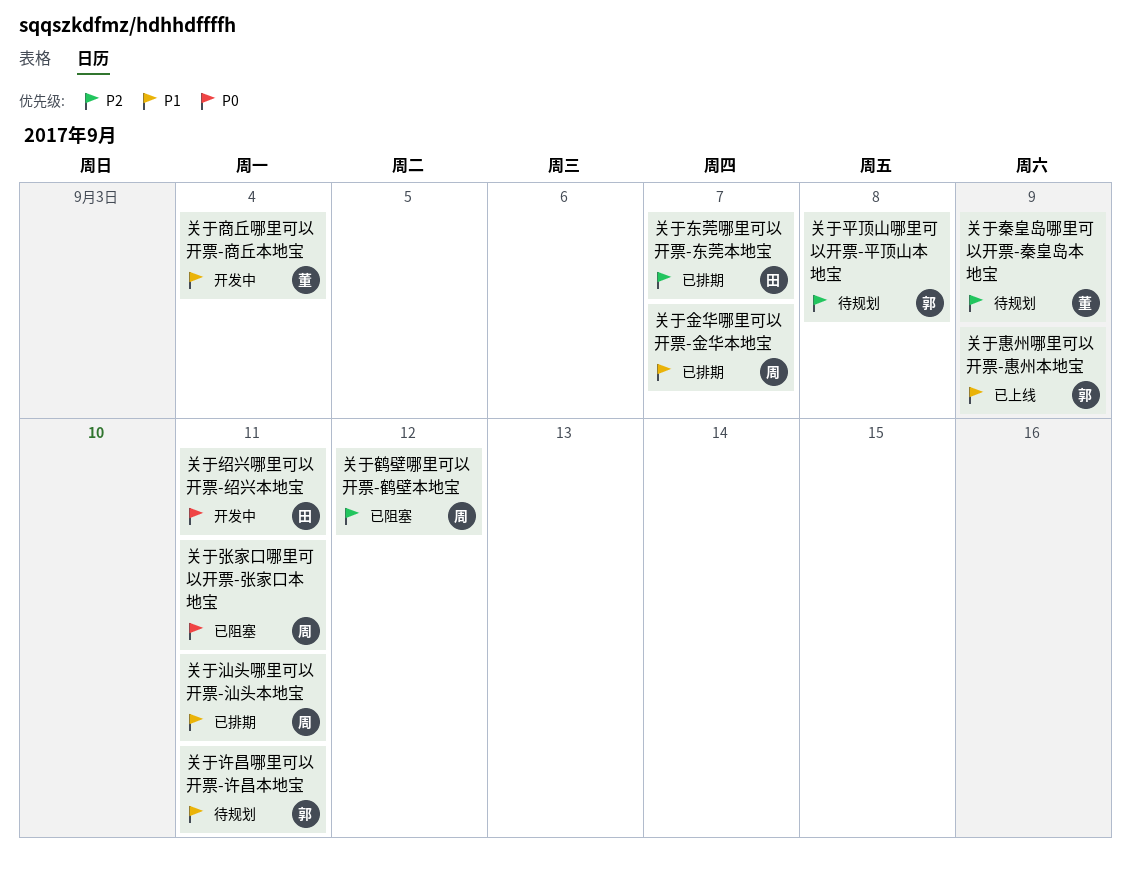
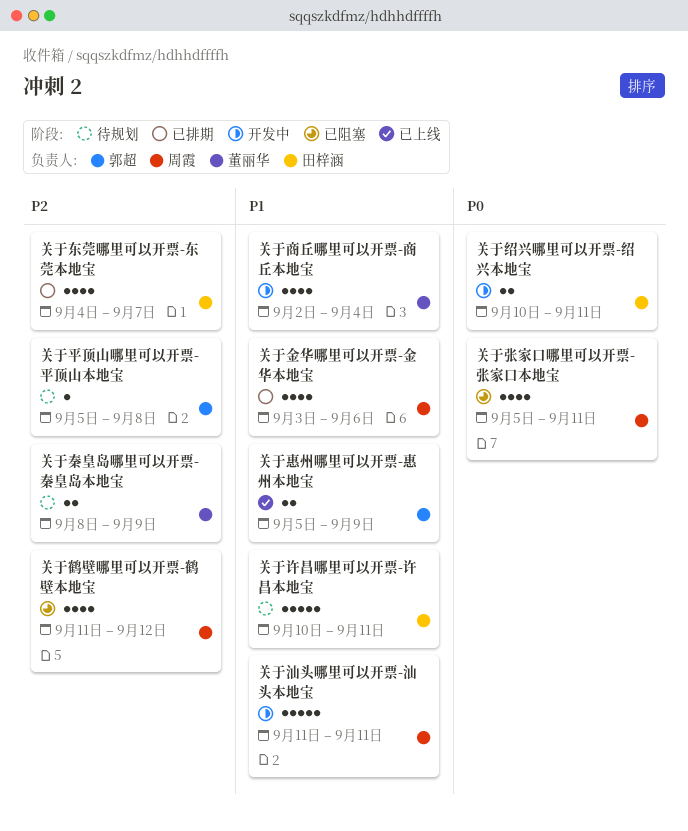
关于汕头哪里可以开票-汕头本地宝, status: 已排期 -> 开发中
关于许昌哪里可以开票-许昌本地宝, owner: 郭超 -> 田梓涵
关于金华哪里可以开票-金华本地宝, due: Sep 7 -> Sep 6

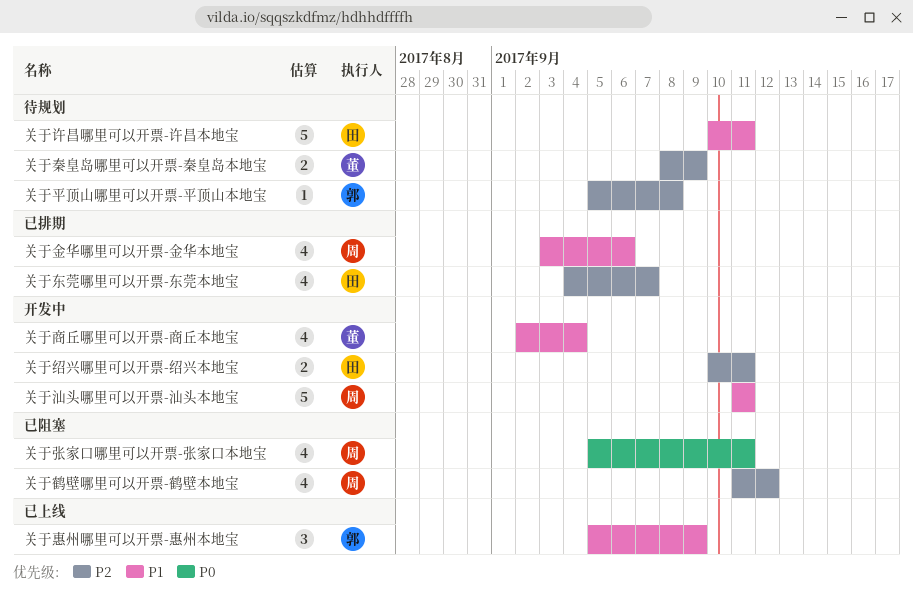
关于惠州哪里可以开票-惠州本地宝, estimate: 2 -> 3
关于绍兴哪里可以开票-绍兴本地宝, priority: P0 -> P2

